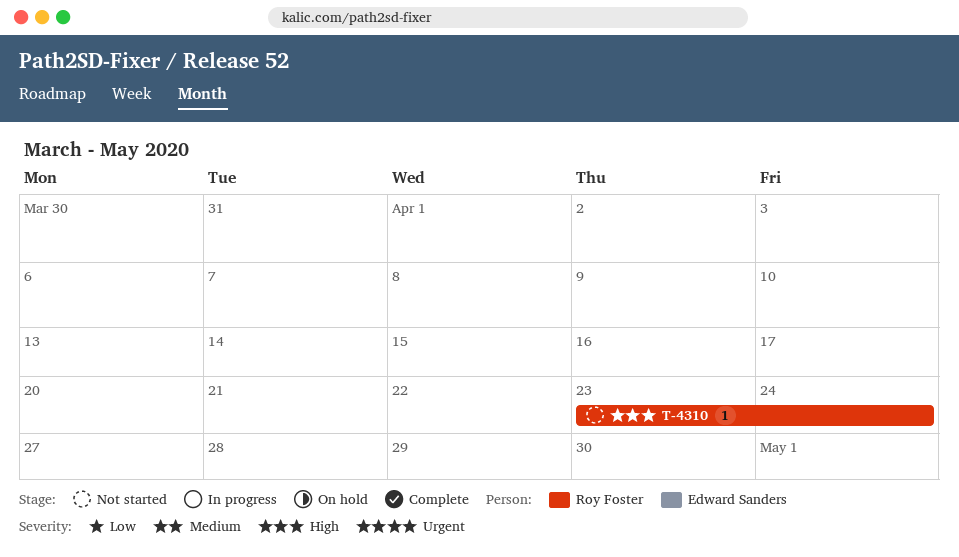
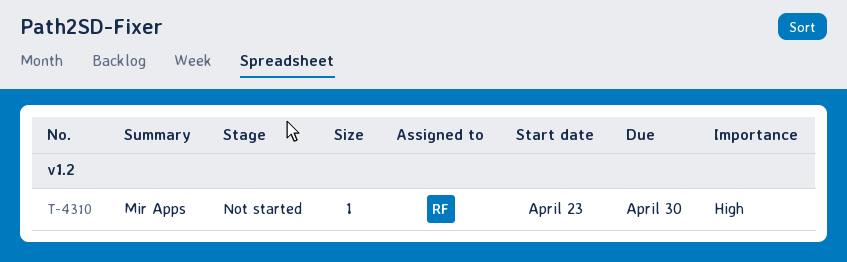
T-4310, due: Apr 24 -> Apr 30

